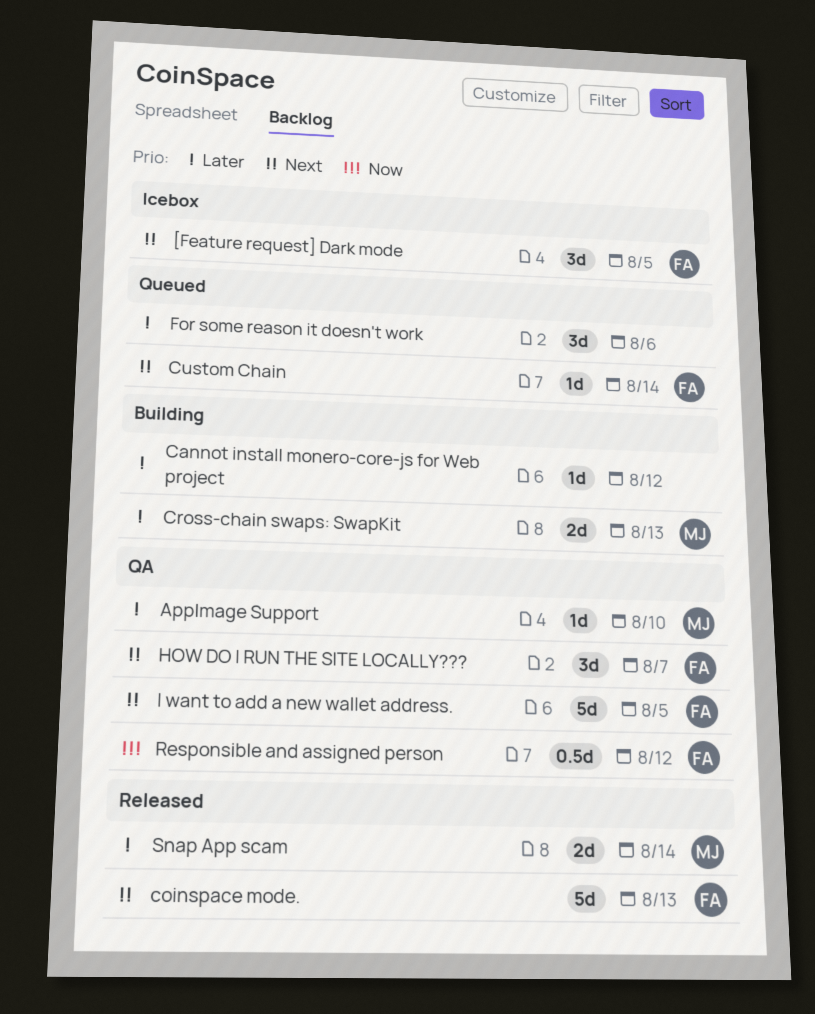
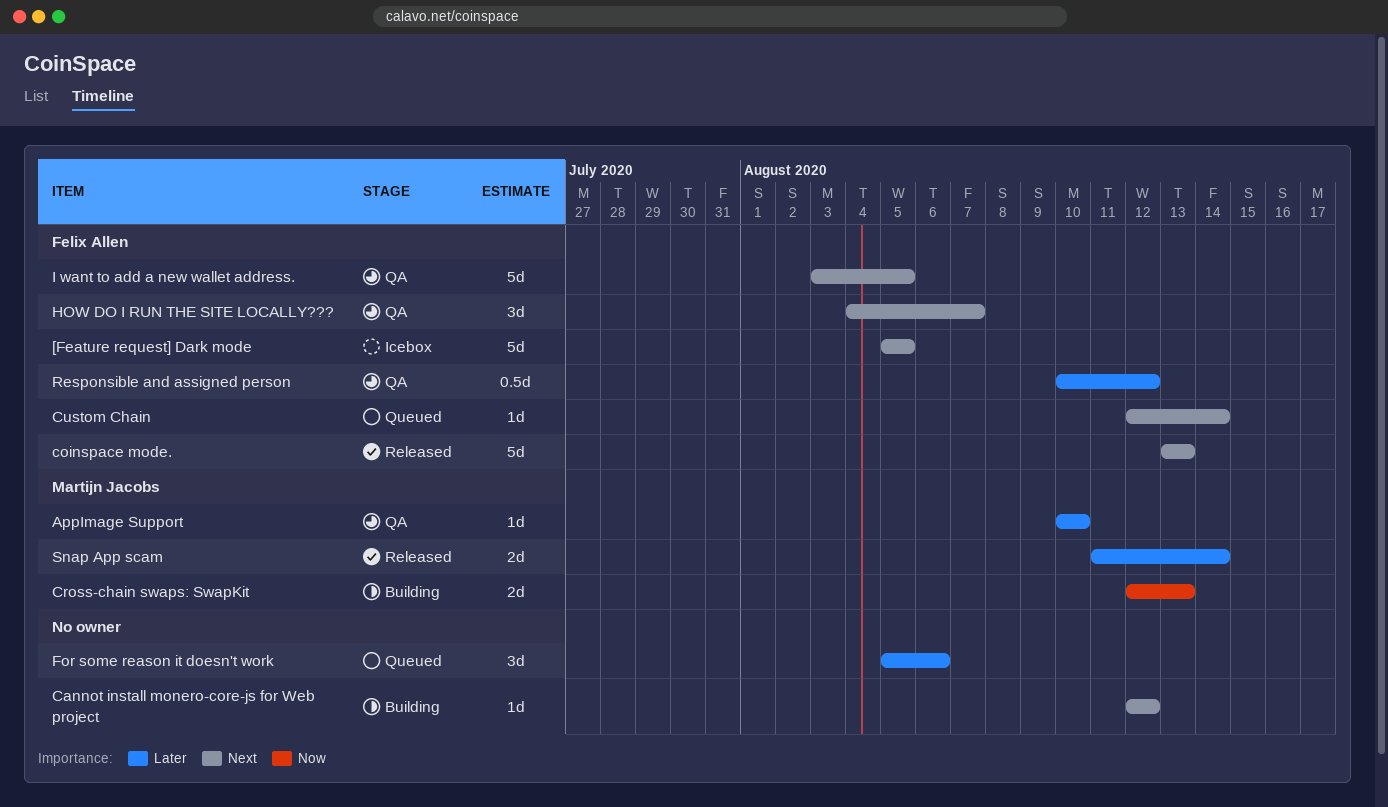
[Feature request] Dark mode, estimate: 3d -> 5d
Cannot install monero-core-js for Web project, priority: Later -> Next
Cross-chain swaps: SwapKit, priority: Later -> Now
Responsible and assigned person, priority: Now -> Later

